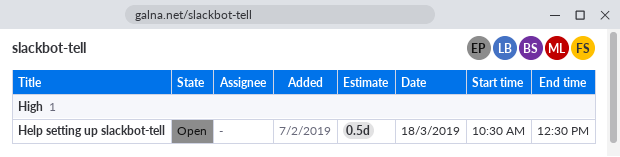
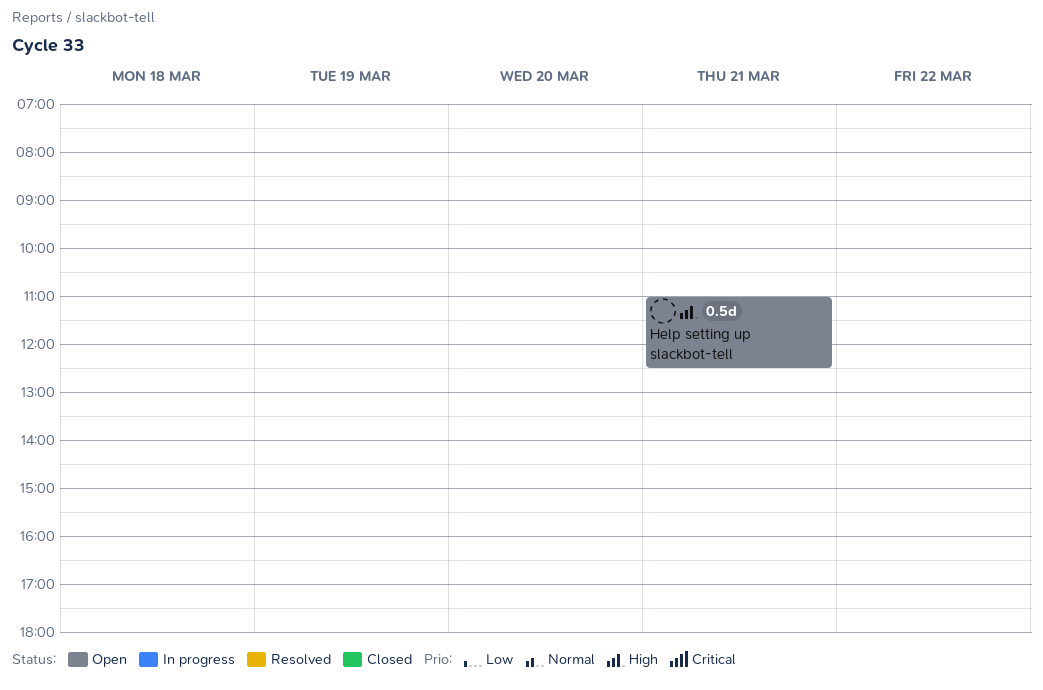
Help setting up slackbot-tell, day: Mar 18 -> Mar 21
Help setting up slackbot-tell, begins: 10:30 -> 11:00

